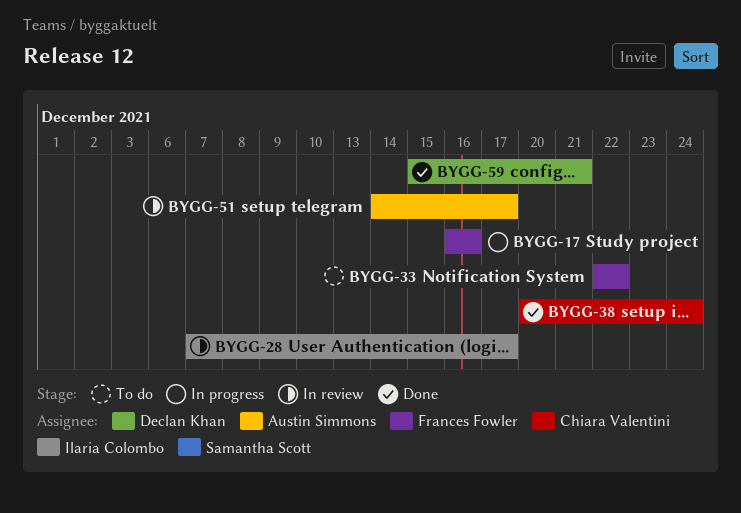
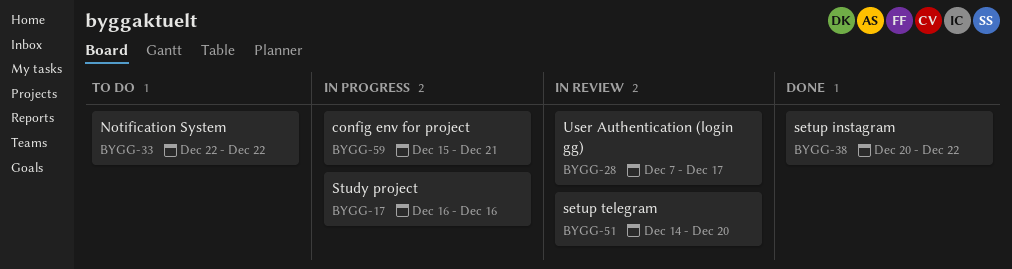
BYGG-38, due: Dec 24 -> Dec 22
BYGG-51, due: Dec 17 -> Dec 20
BYGG-59, status: Done -> In progress

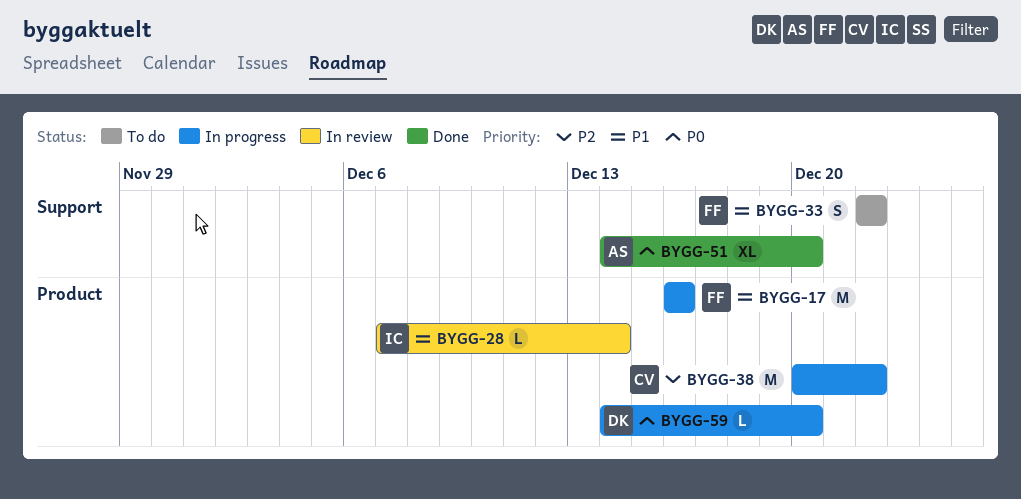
BYGG-28, due: Dec 17 -> Dec 14
BYGG-38, status: Done -> In progress
BYGG-51, status: In review -> Done
BYGG-59, start: Dec 15 -> Dec 14
BYGG-59, due: Dec 21 -> Dec 20

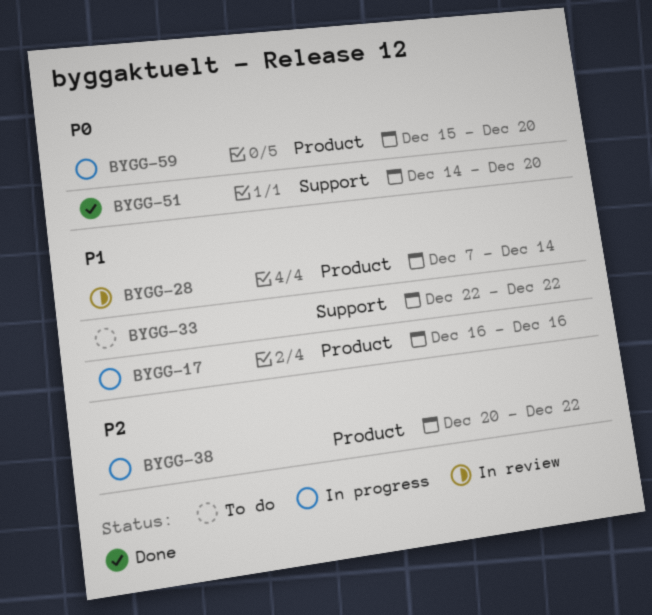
BYGG-59, start: Dec 14 -> Dec 15

